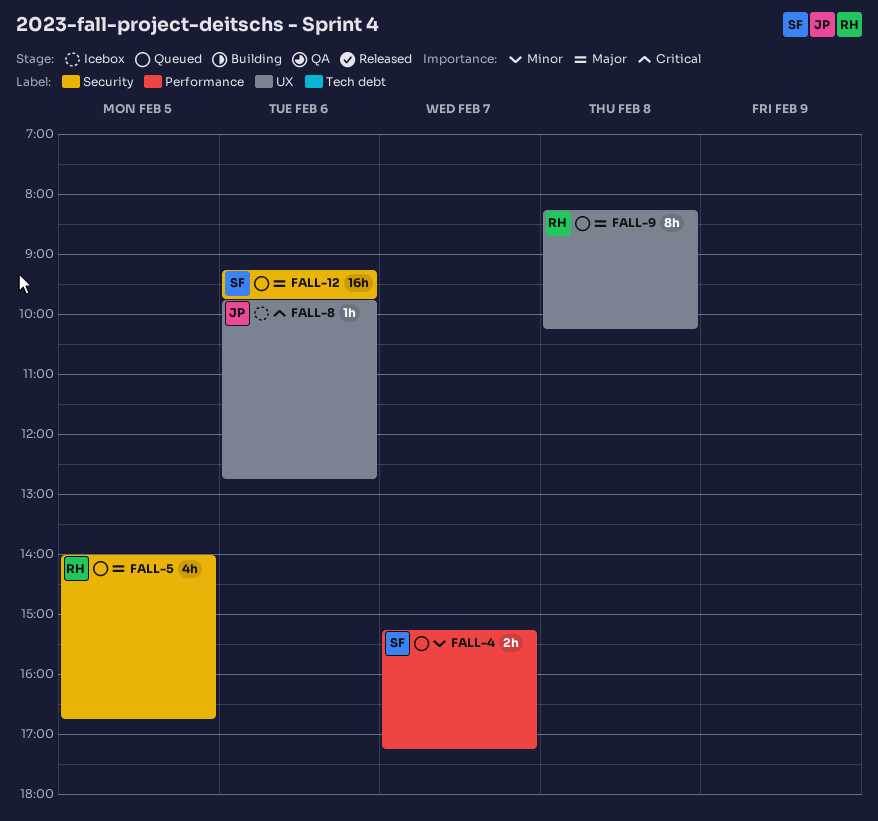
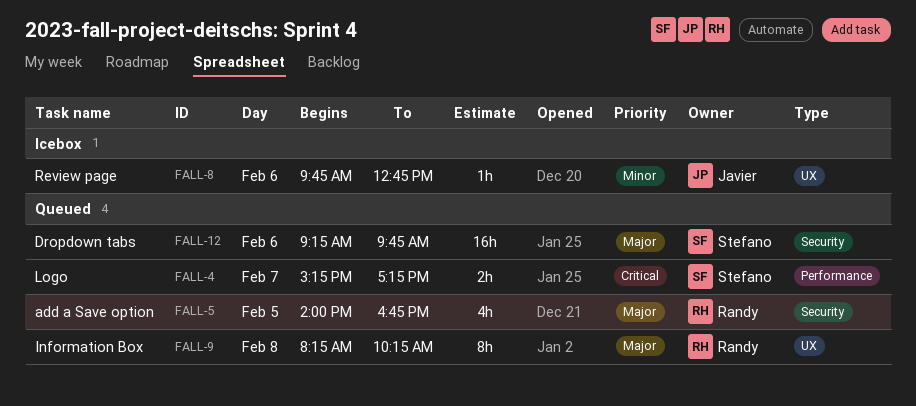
FALL-4, priority: Minor -> Critical
FALL-8, priority: Critical -> Minor

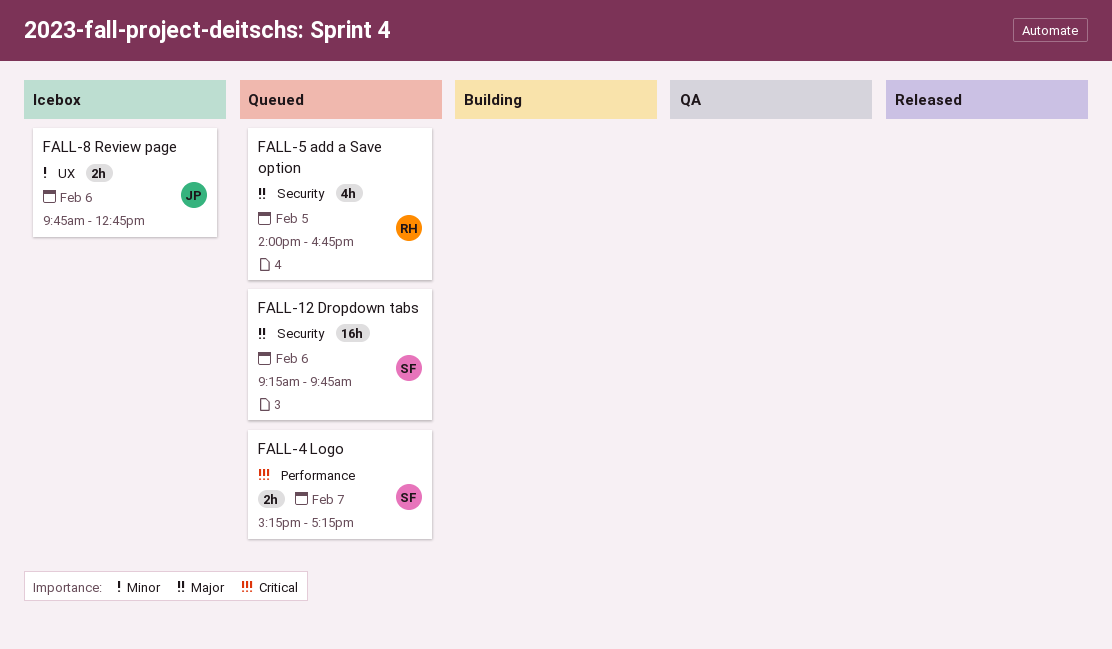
FALL-8, estimate: 1h -> 2h
FALL-9: present -> none

